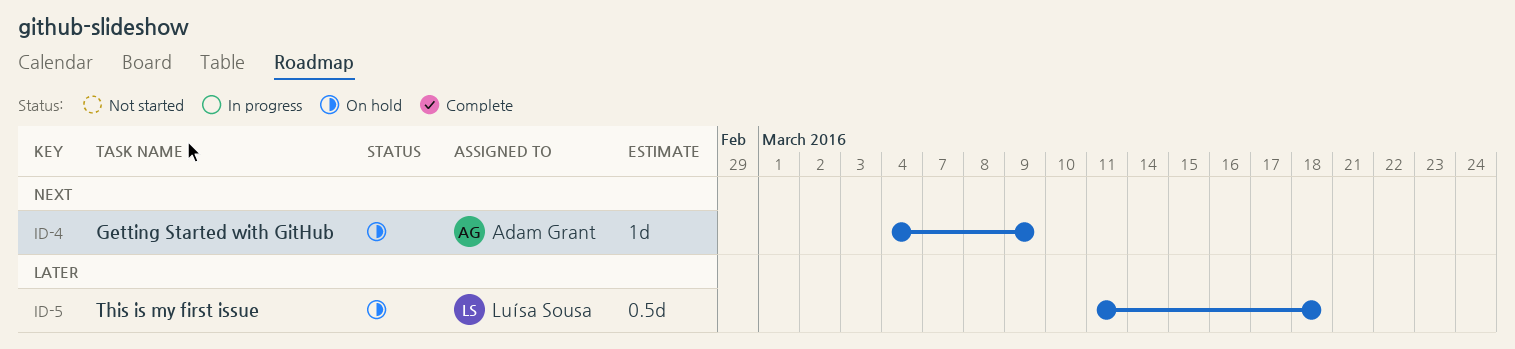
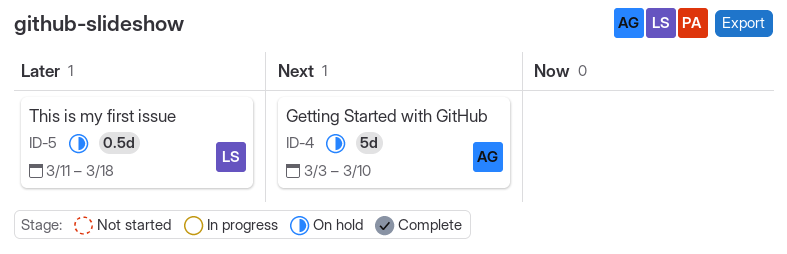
ID-4, estimate: 1d -> 5d
ID-4, start: Mar 4 -> Mar 3
ID-4, due: Mar 9 -> Mar 10

